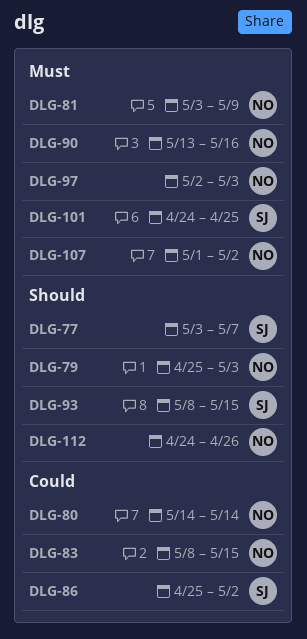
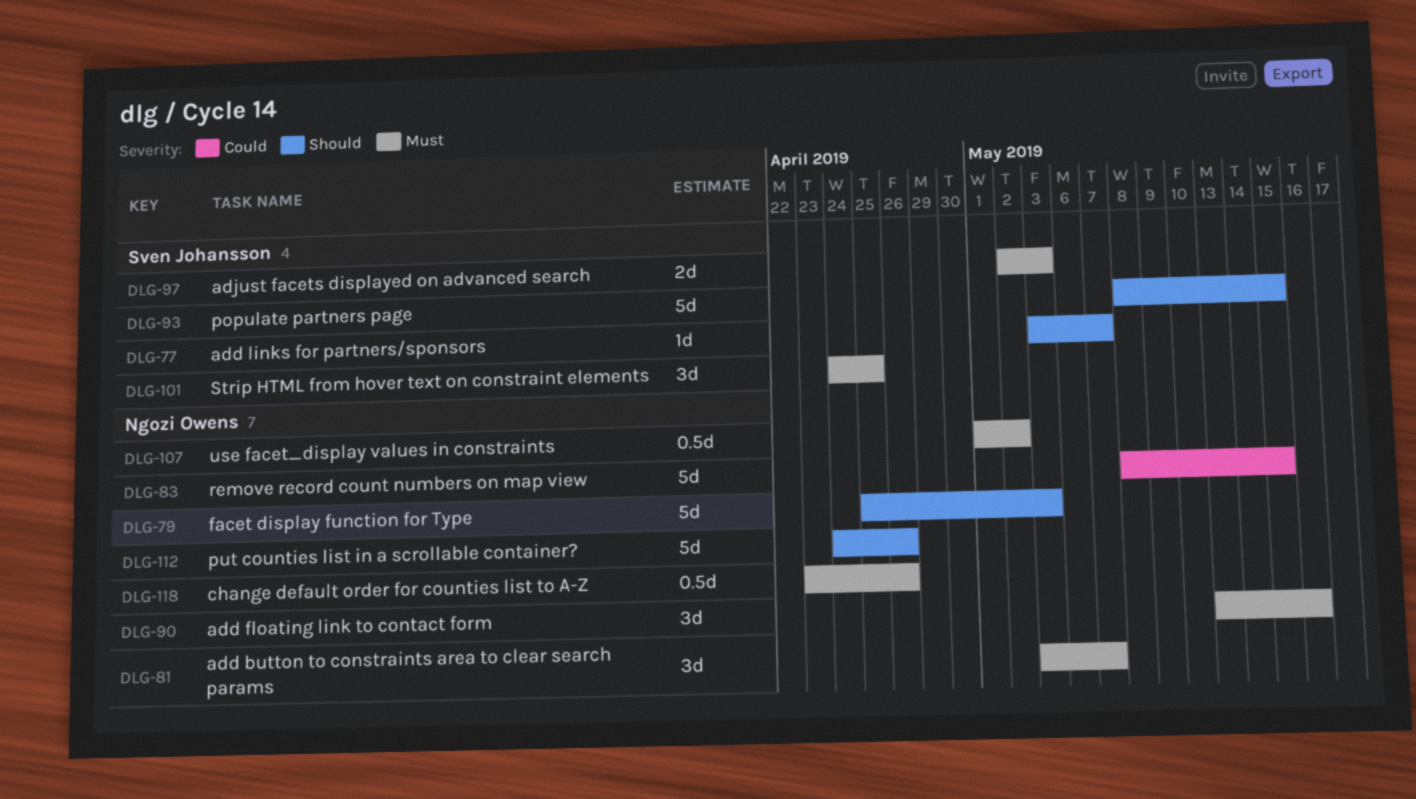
DLG-80: present -> none
DLG-81, due: May 9 -> May 7
DLG-86: present -> none
DLG-97, owner: Ngozi Owens -> Sven Johansson
DLG-118: none -> present

